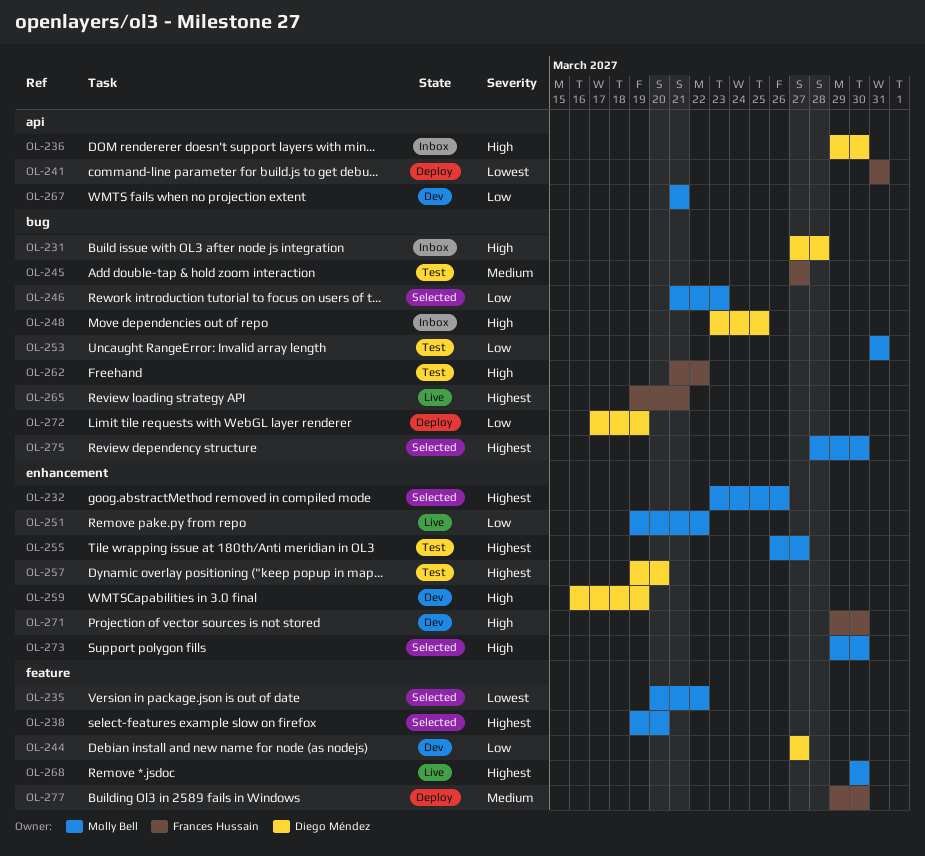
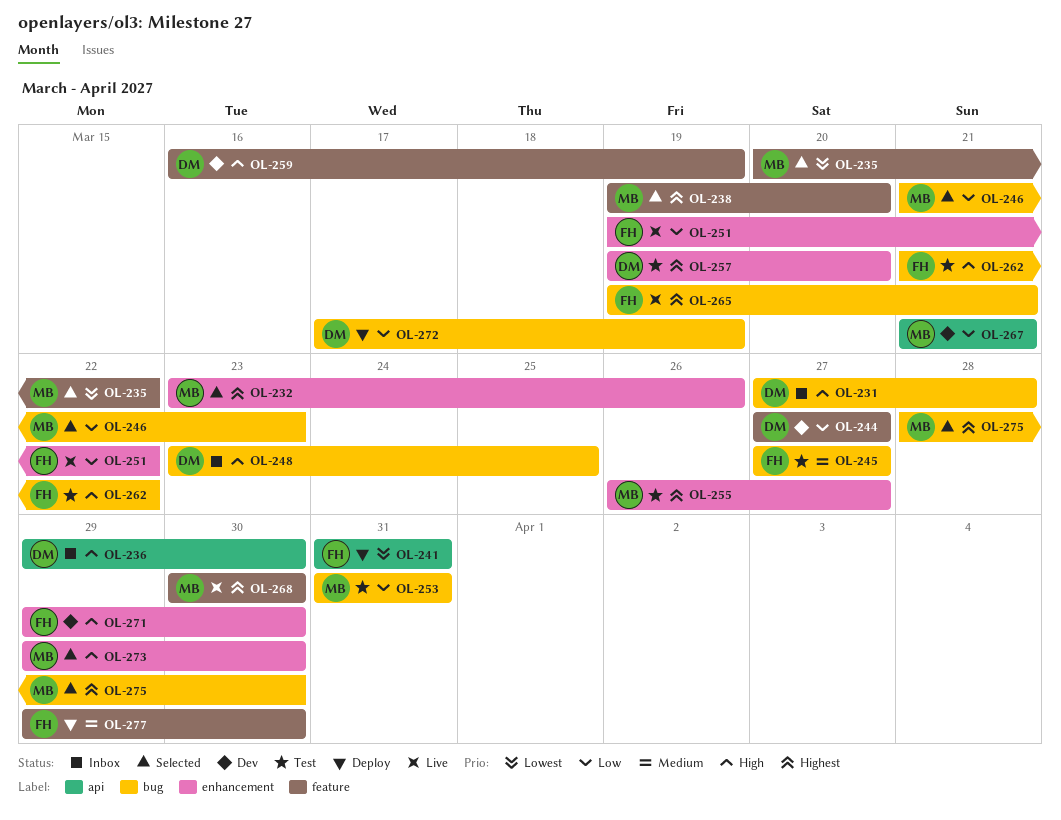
OL-251, owner: Molly Bell -> Frances Hussain
OL-259, label: enhancement -> feature

